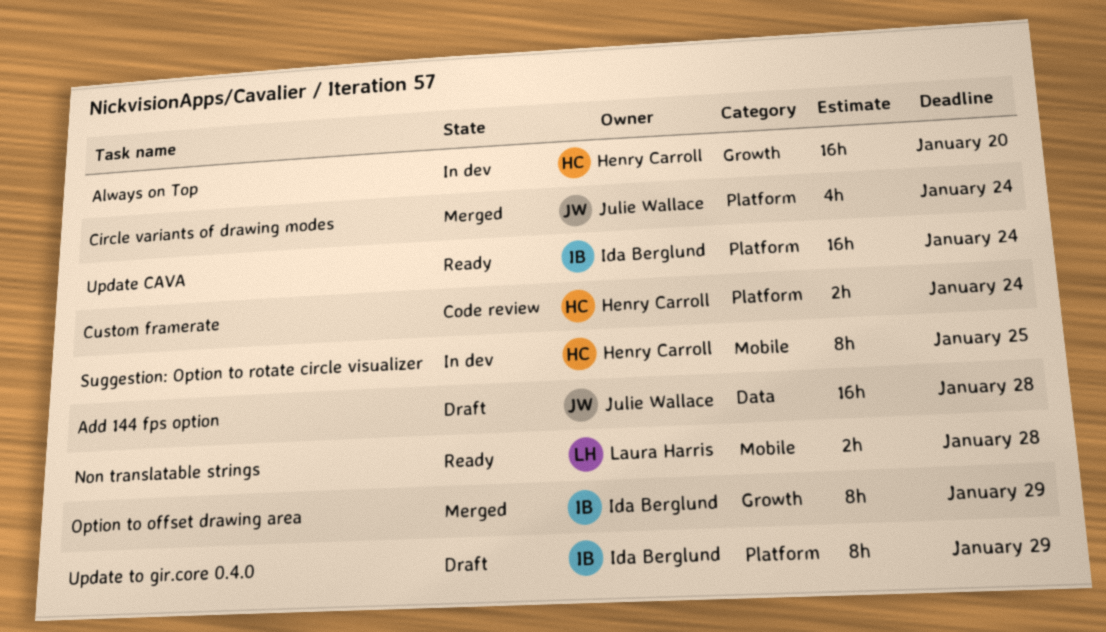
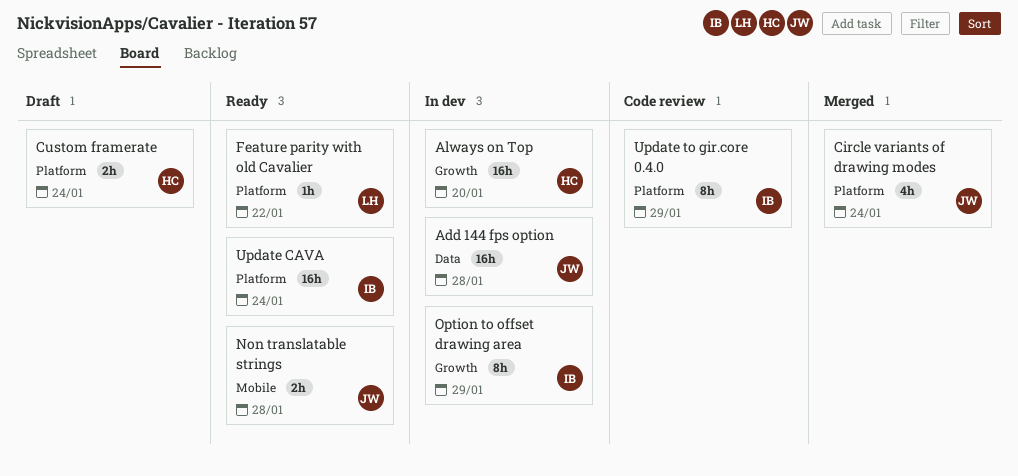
Add 144 fps option, status: Draft -> In dev
Custom framerate, status: Code review -> Draft
Feature parity with old Cavalier: none -> present
Non translatable strings, owner: Laura Harris -> Julie Wallace
Option to offset drawing area, status: Merged -> In dev
Suggestion: Option to rotate circle visualizer: present -> none
Update to gir.core 0.4.0, status: Draft -> Code review

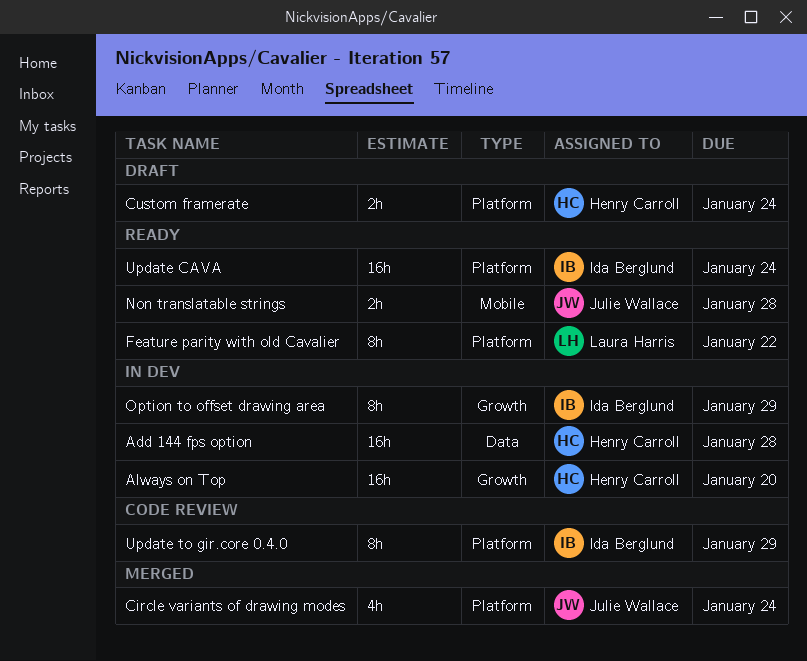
Add 144 fps option, owner: Julie Wallace -> Henry Carroll
Feature parity with old Cavalier, estimate: 1h -> 8h

